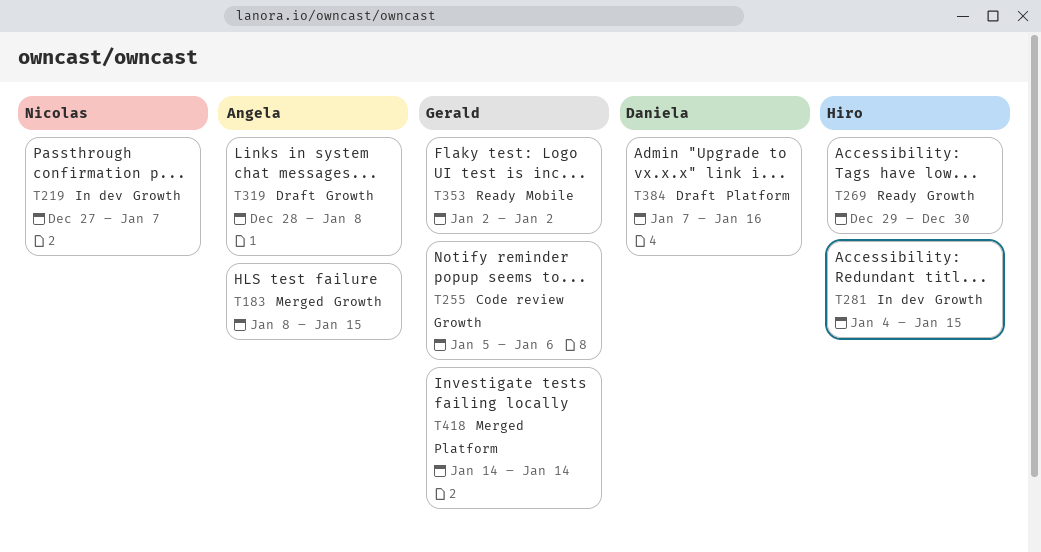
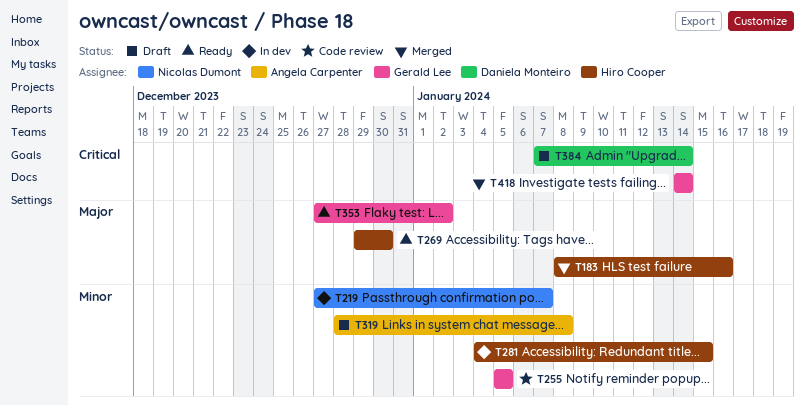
T183, owner: Angela Carpenter -> Hiro Cooper
T183, due: Jan 15 -> Jan 16
T255, due: Jan 6 -> Jan 5
T353, start: Jan 2 -> Dec 27
T384, due: Jan 16 -> Jan 14

